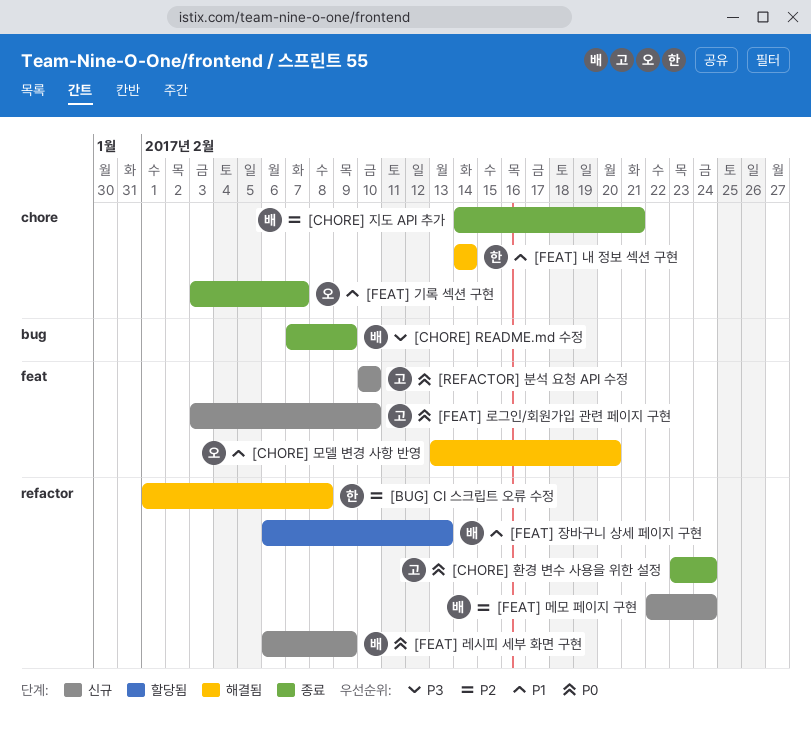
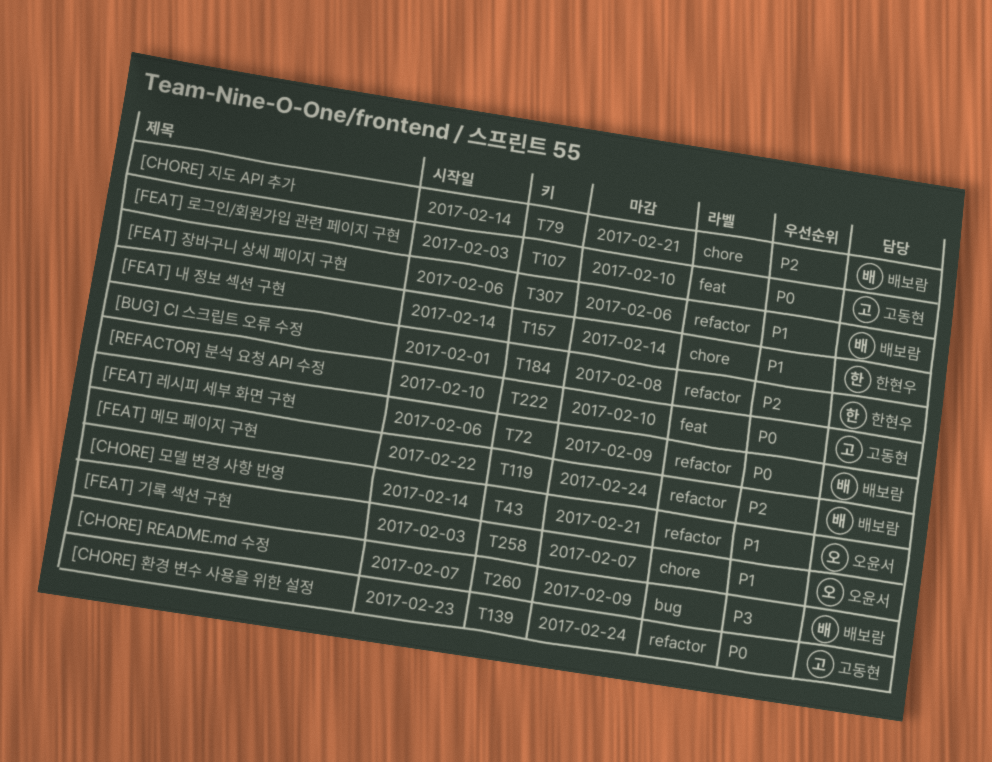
[CHORE] 모델 변경 사항 반영, label: feat -> refactor
[CHORE] 모델 변경 사항 반영, start: Feb 13 -> Feb 14
[CHORE] 모델 변경 사항 반영, due: Feb 20 -> Feb 21
[FEAT] 장바구니 상세 페이지 구현, due: Feb 13 -> Feb 6

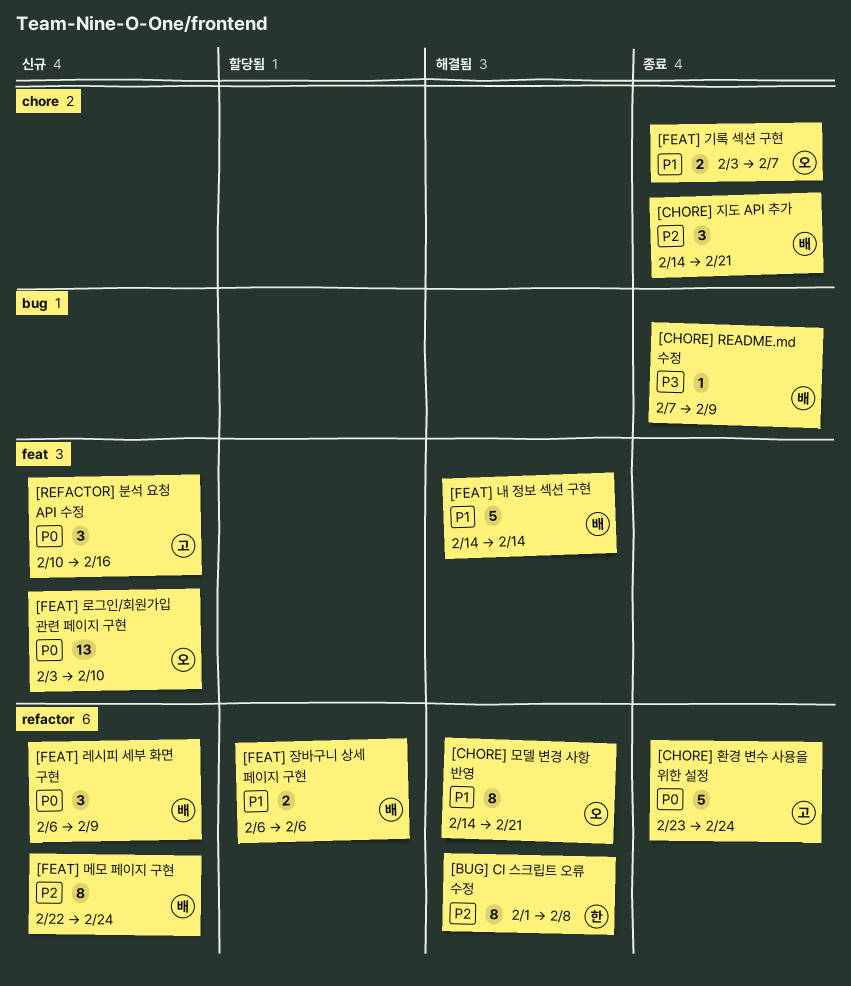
[FEAT] 내 정보 섹션 구현, owner: 한현우 -> 배보람
[FEAT] 내 정보 섹션 구현, label: chore -> feat
[FEAT] 로그인/회원가입 관련 페이지 구현, owner: 고동현 -> 오윤서
[REFACTOR] 분석 요청 API 수정, due: Feb 10 -> Feb 16

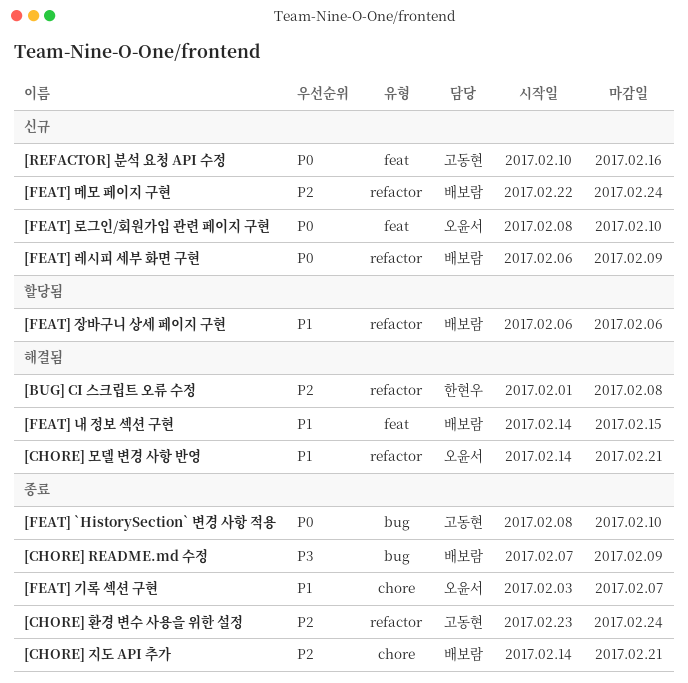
[CHORE] 환경 변수 사용을 위한 설정, priority: P0 -> P2
[FEAT] `HistorySection` 변경 사항 적용: none -> present
[FEAT] 내 정보 섹션 구현, due: Feb 14 -> Feb 15
[FEAT] 로그인/회원가입 관련 페이지 구현, start: Feb 3 -> Feb 8

